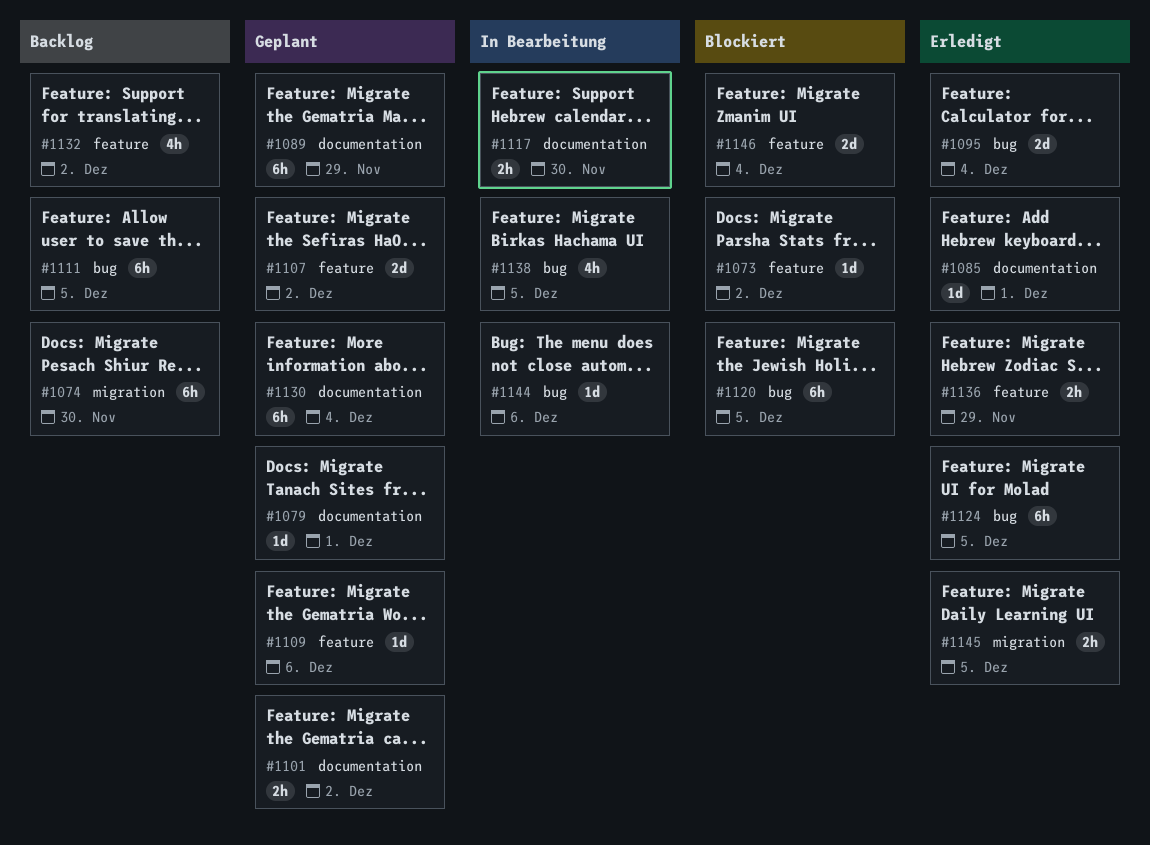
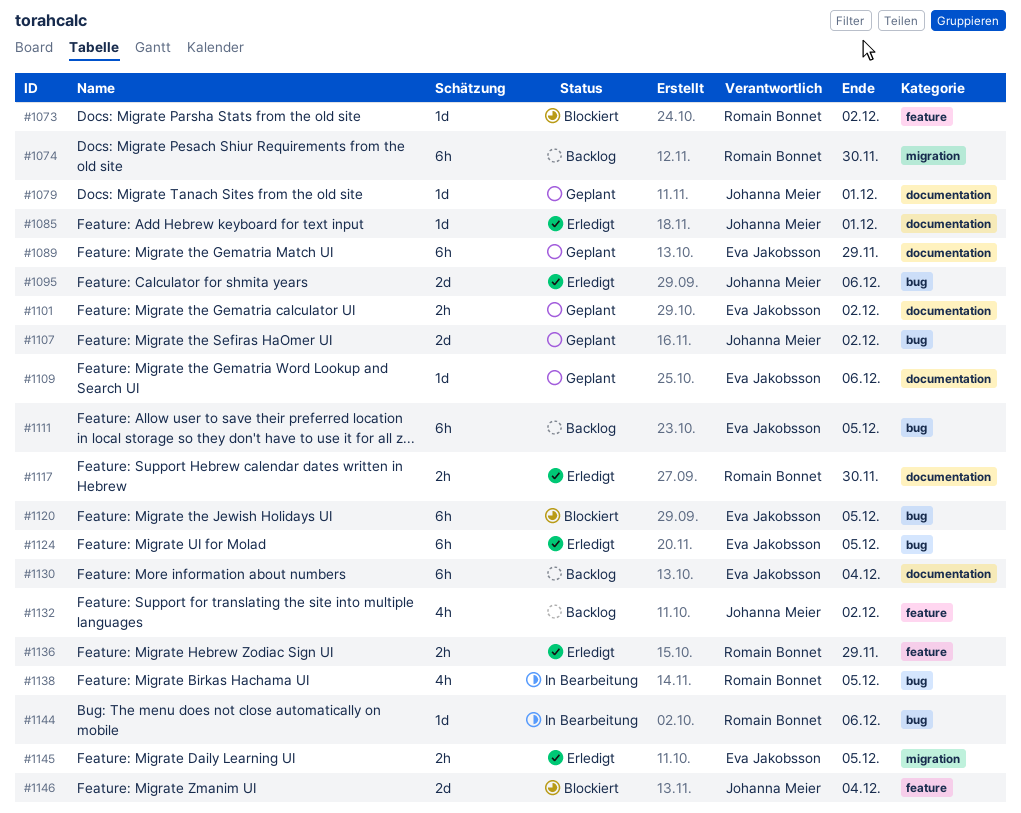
#1095, due: Dec 4 -> Dec 6
#1107, label: feature -> bug
#1109, label: feature -> documentation
#1117, status: In Bearbeitung -> Erledigt
#1130, status: Geplant -> Backlog

